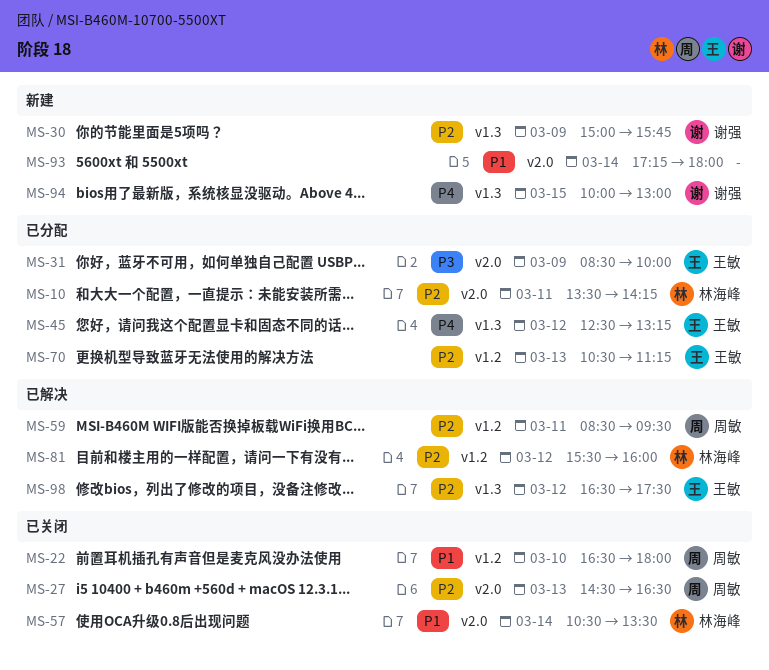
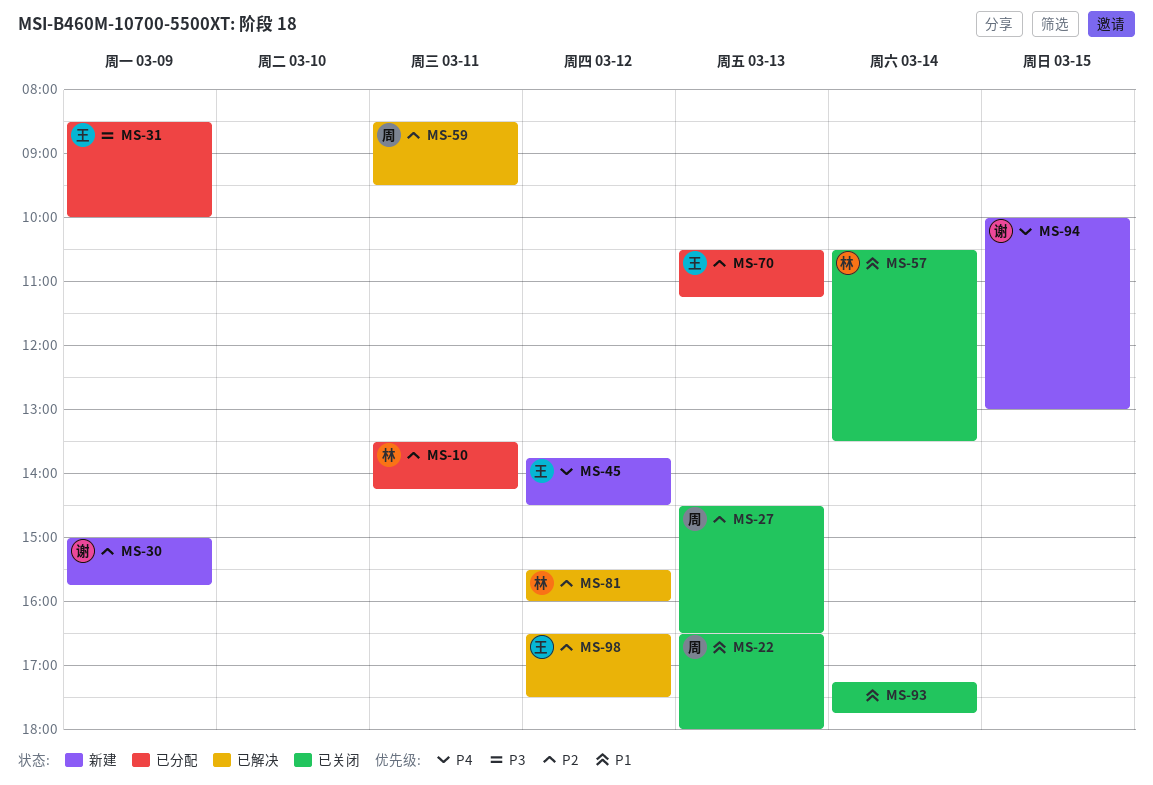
MS-22, day: Mar 10 -> Mar 13
MS-45, status: 已分配 -> 新建
MS-45, begins: 12:30 -> 13:45
MS-45, ends: 13:15 -> 14:30
MS-93, status: 新建 -> 已关闭
MS-93, ends: 18:00 -> 17:45

